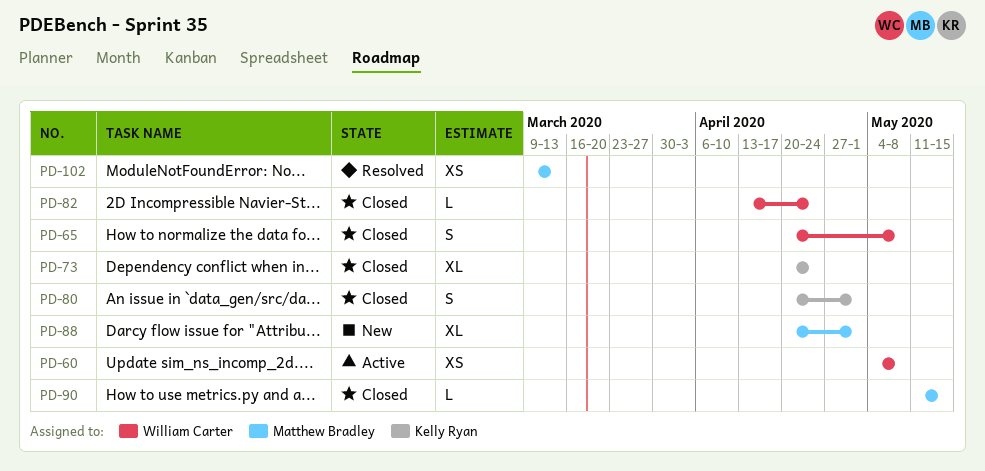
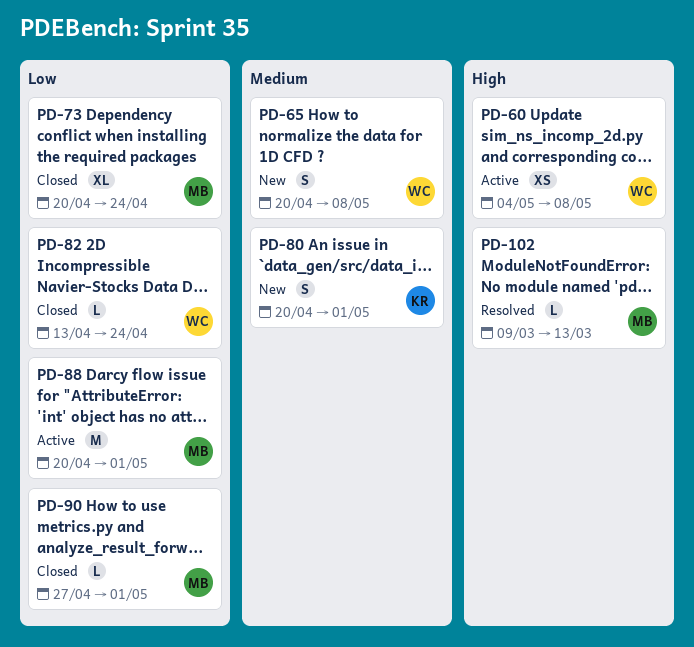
PD-65, status: Closed -> New
PD-73, owner: Kelly Ryan -> Matthew Bradley
PD-80, status: Closed -> New
PD-88, status: New -> Active
PD-88, estimate: XL -> M
PD-90, start: May 11 -> Apr 27
PD-90, due: May 15 -> May 1
PD-102, estimate: XS -> L

